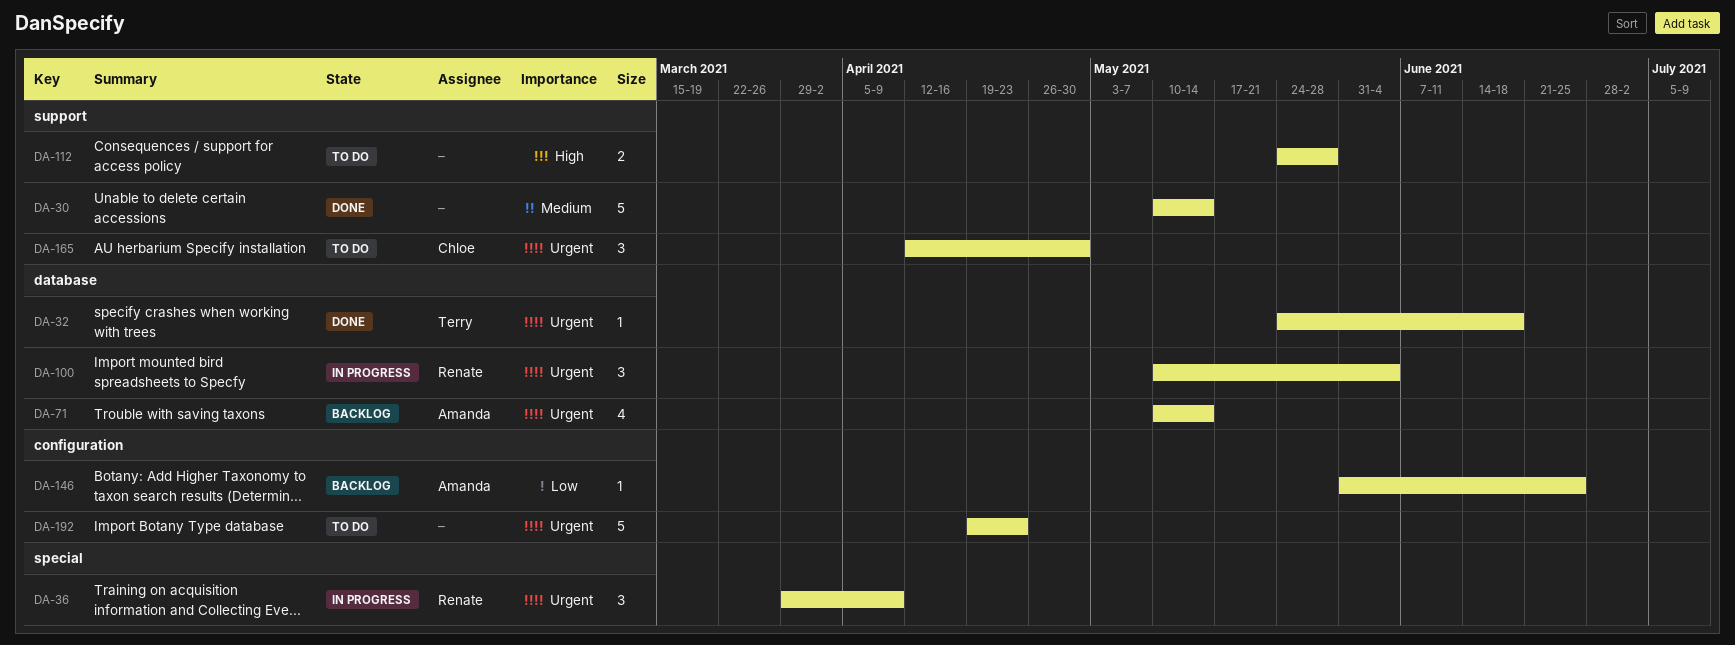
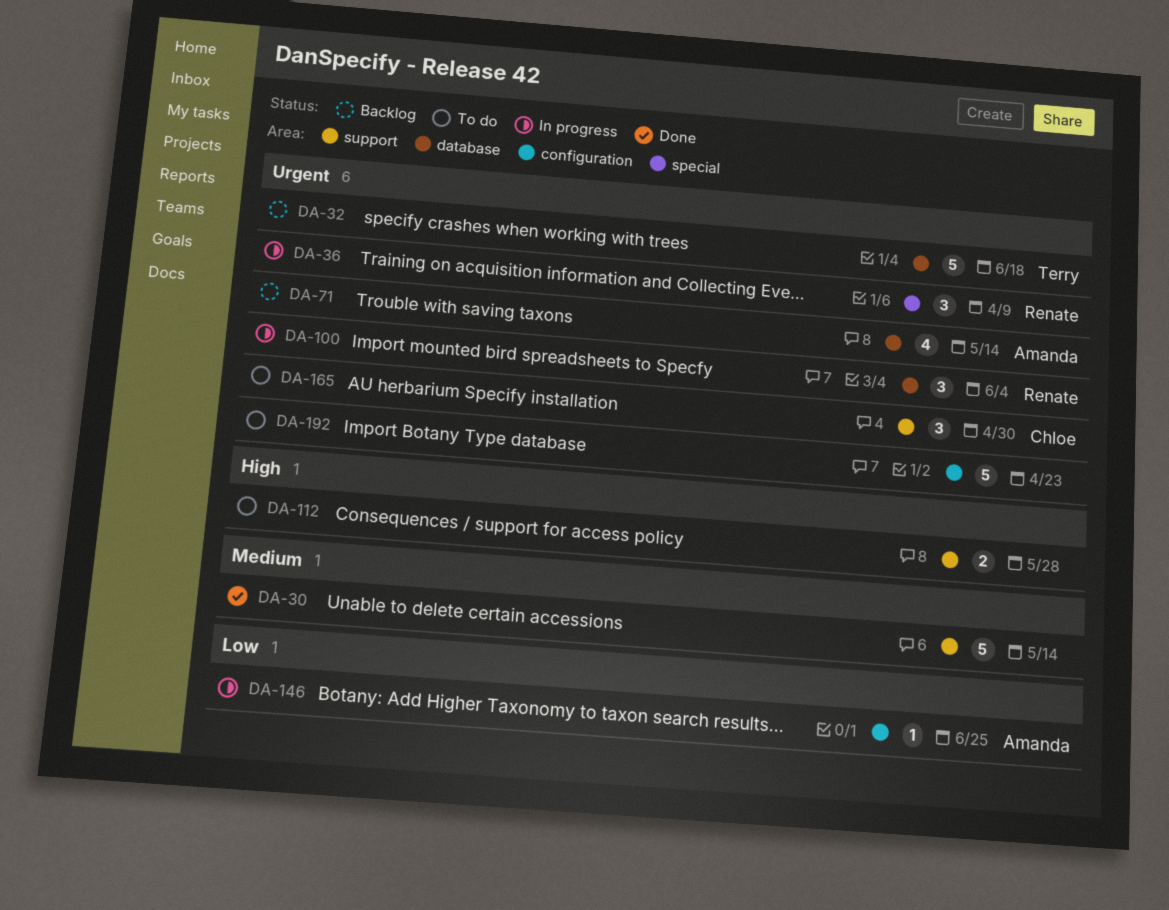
DA-32, status: Done -> Backlog
DA-32, estimate: 1 -> 5
DA-146, status: Backlog -> In progress

